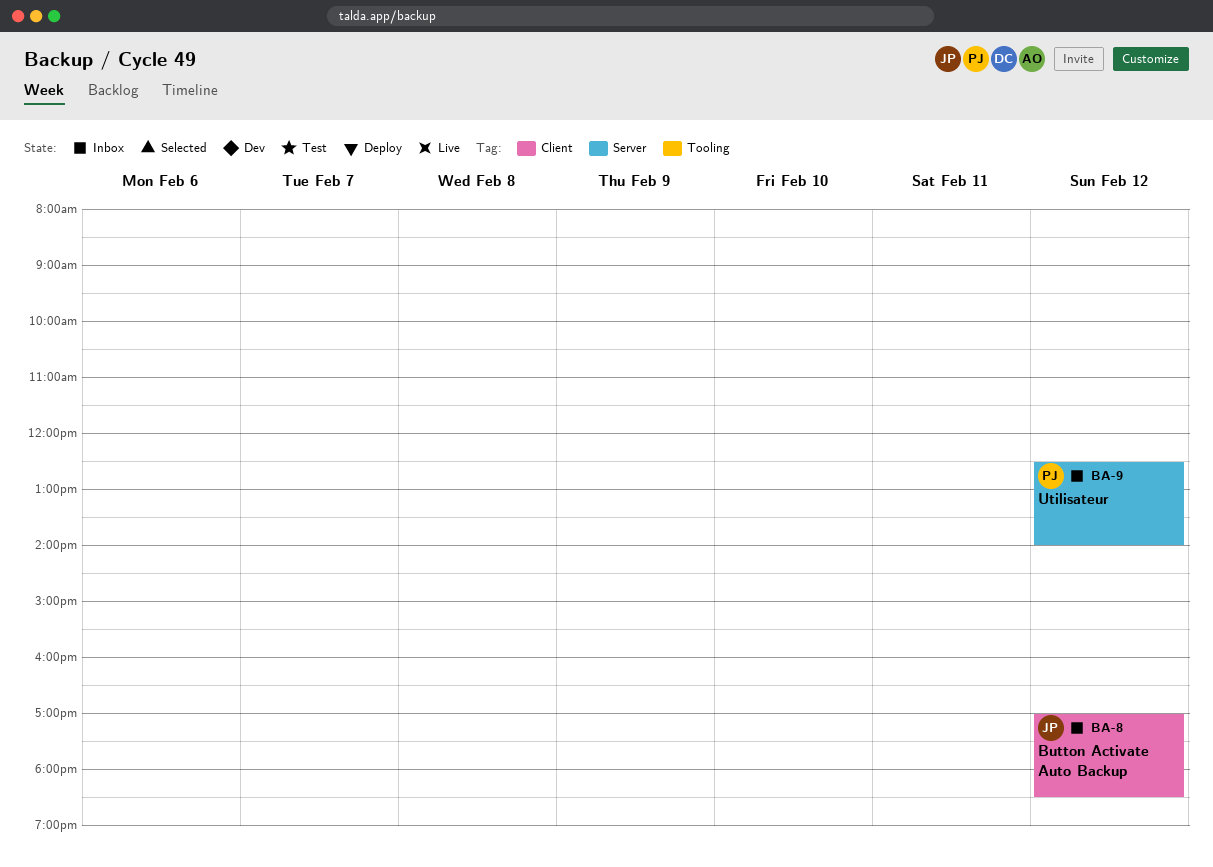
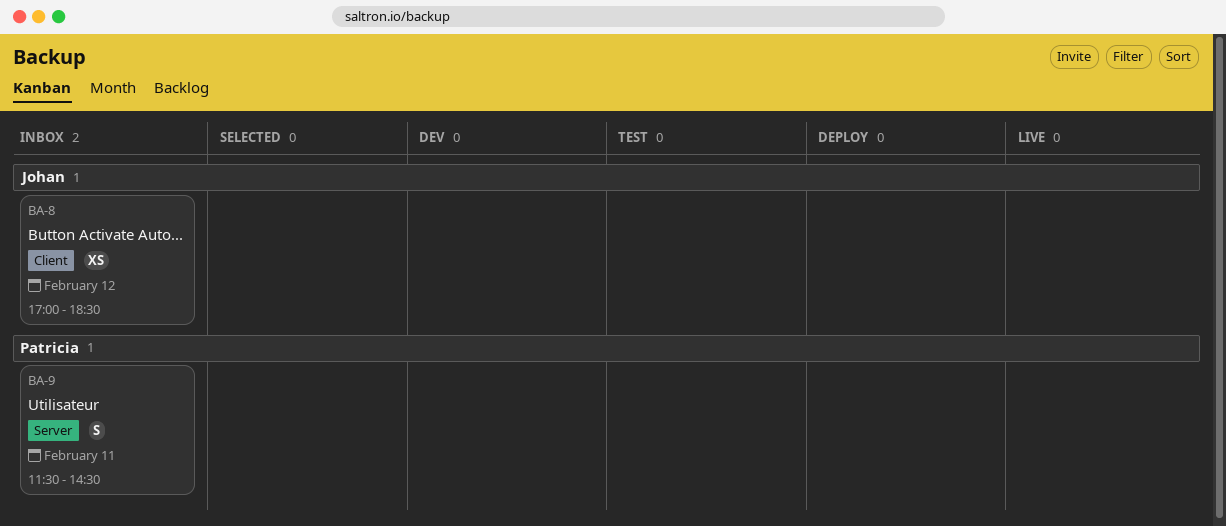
BA-9, day: Feb 12 -> Feb 11
BA-9, begins: 12:30 -> 11:30
BA-9, ends: 14:00 -> 14:30

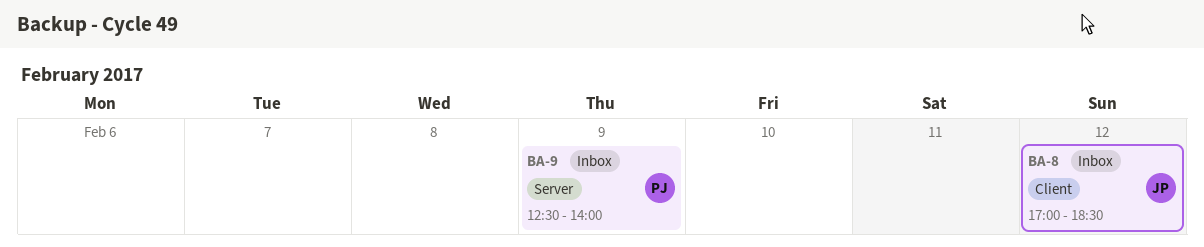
BA-9, day: Feb 11 -> Feb 9
BA-9, begins: 11:30 -> 12:30
BA-9, ends: 14:30 -> 14:00

